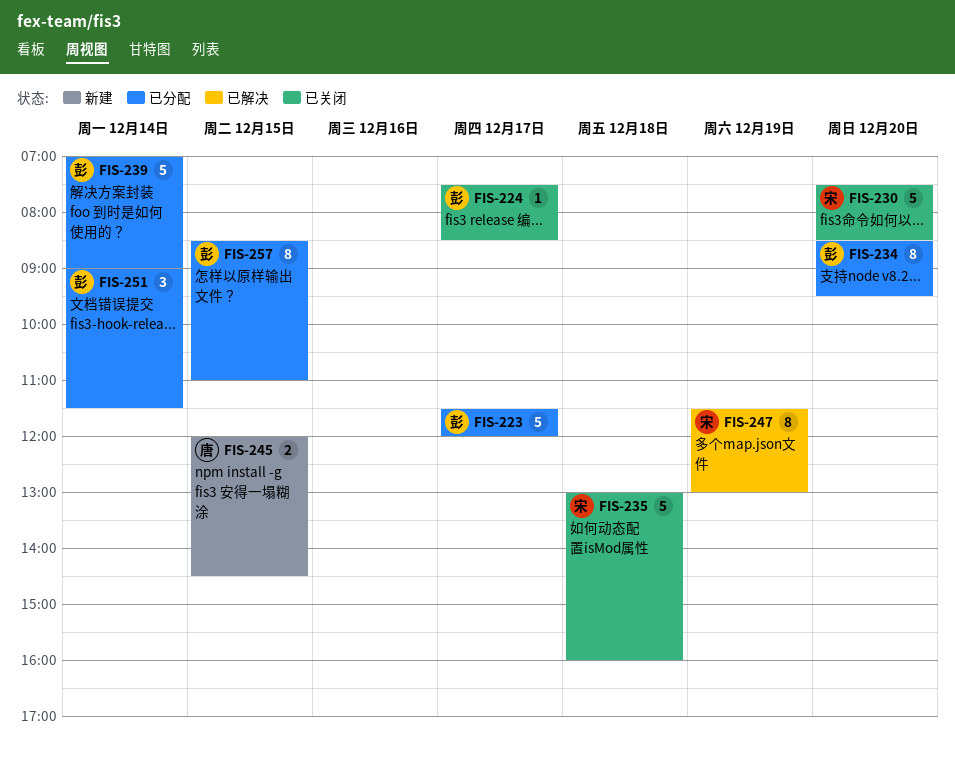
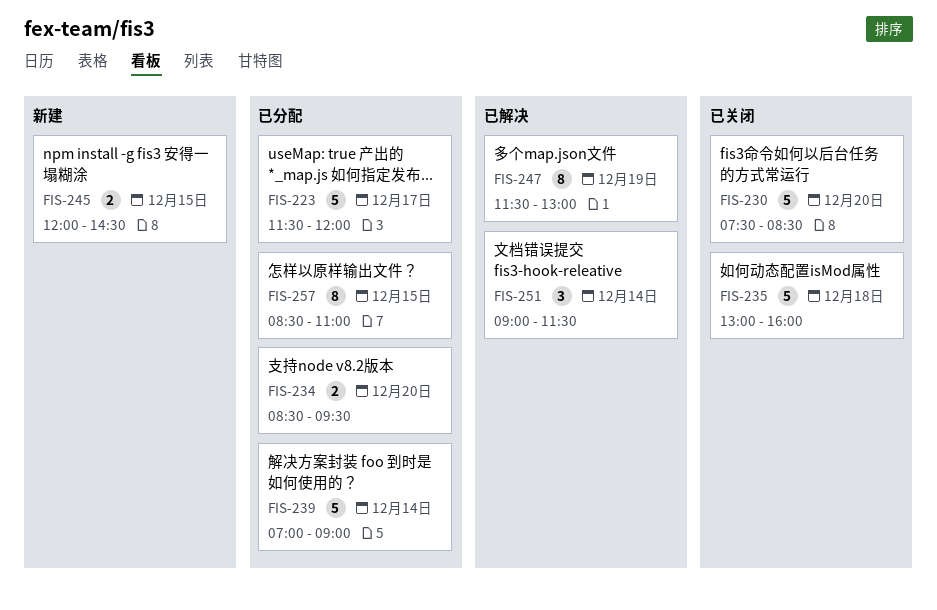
FIS-224: present -> none
FIS-234, estimate: 8 -> 2
FIS-251, status: 已分配 -> 已解决

